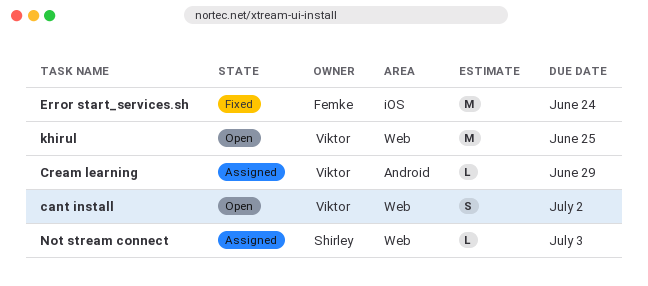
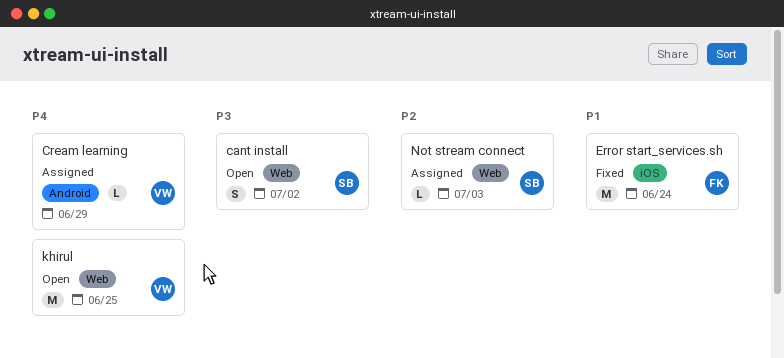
cant install, owner: Viktor -> Shirley

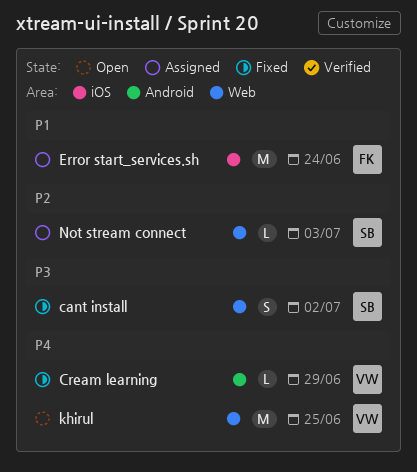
cant install, status: Open -> Fixed
Cream learning, status: Assigned -> Fixed
Error start_services.sh, status: Fixed -> Assigned

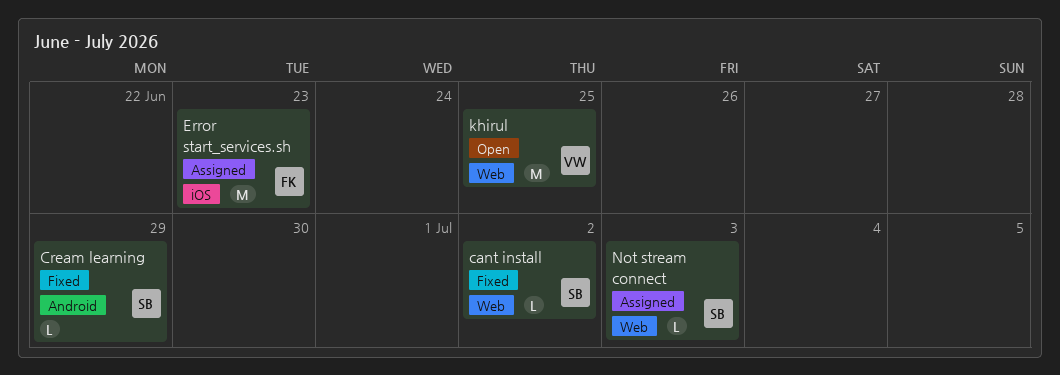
cant install, estimate: S -> L
Cream learning, owner: VW -> SB
Error start_services.sh, due: Jun 24 -> Jun 23

